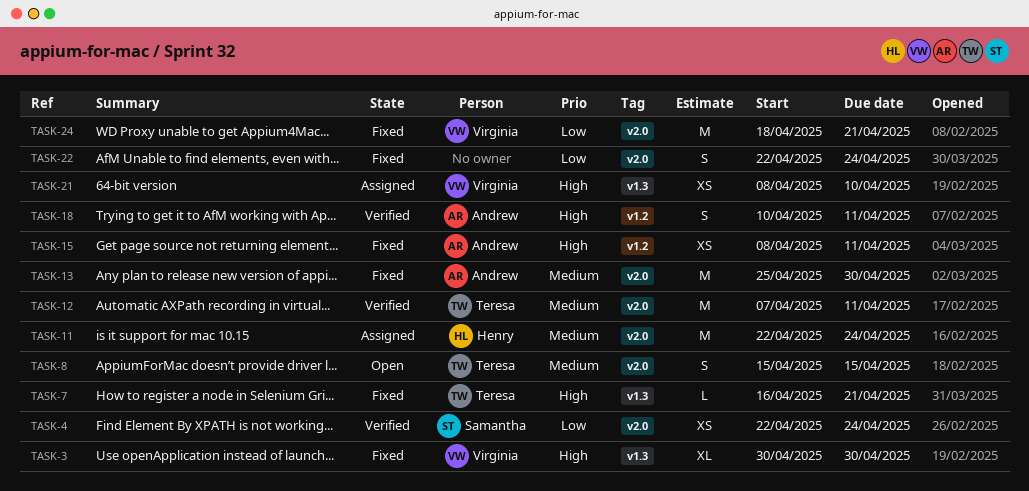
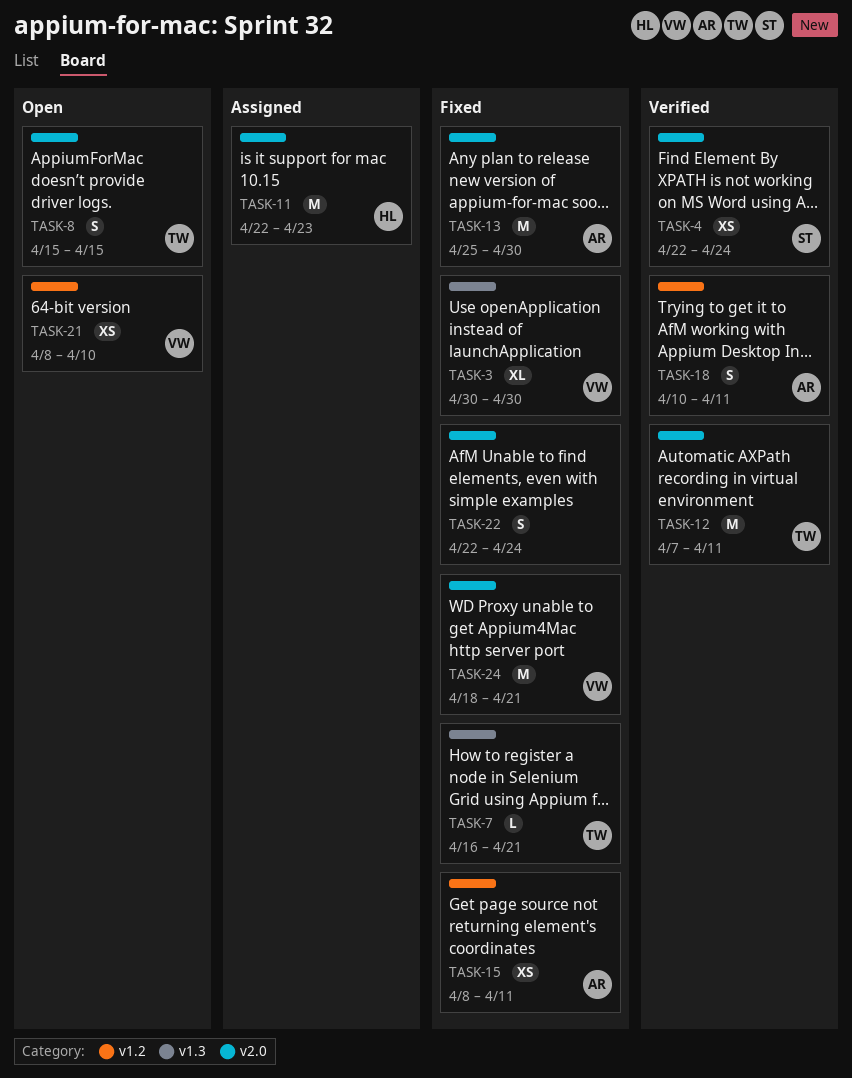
TASK-11, due: Apr 24 -> Apr 23
TASK-21, status: Assigned -> Open
TASK-21, label: v1.3 -> v1.2

